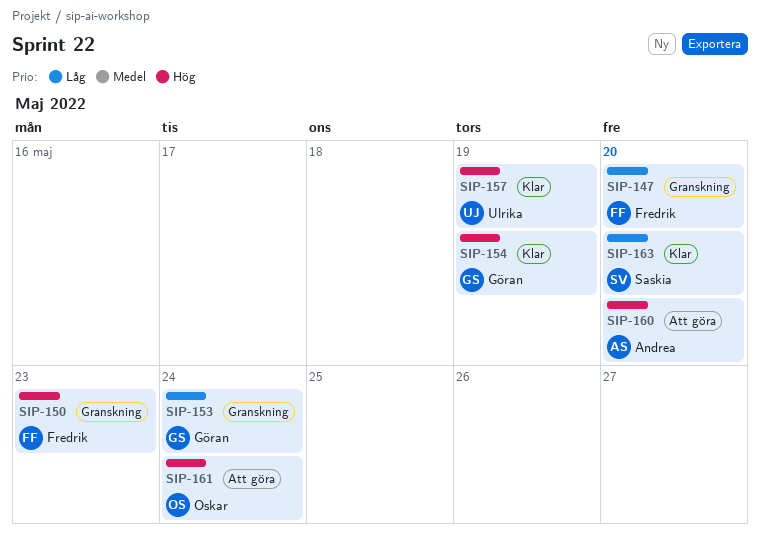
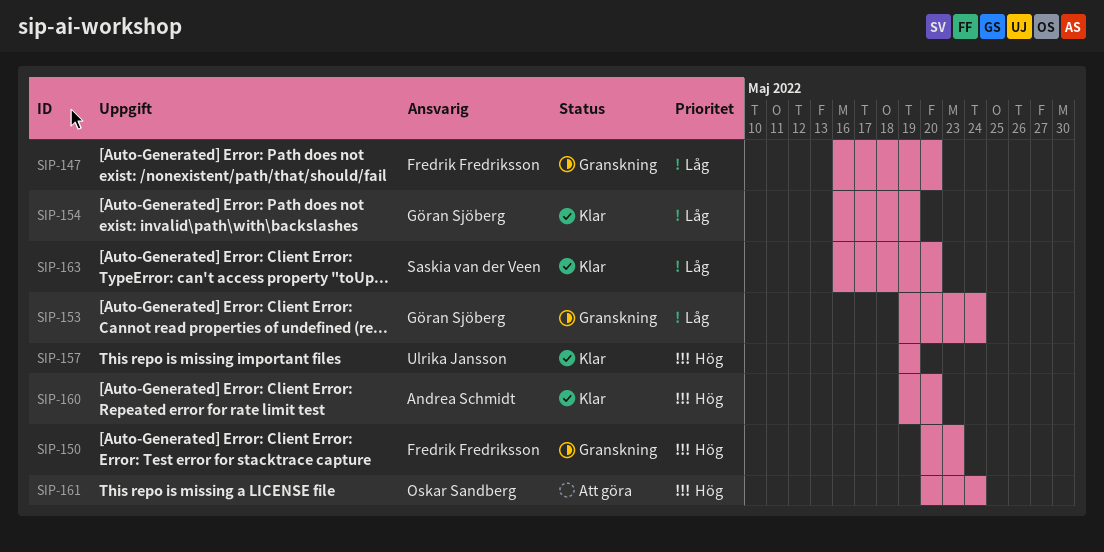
SIP-154, priority: Hög -> Låg
SIP-160, status: Att göra -> Klar

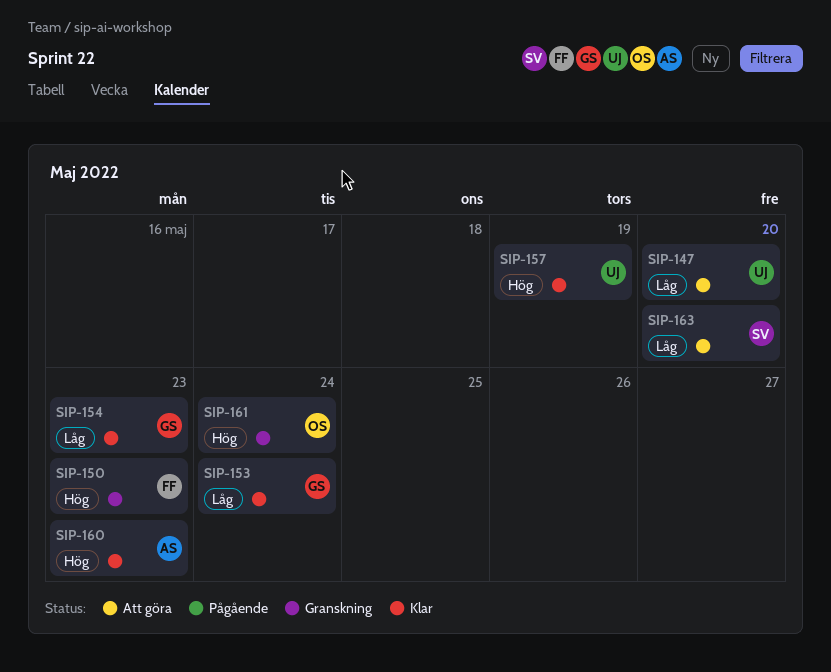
SIP-147, status: Granskning -> Att göra
SIP-147, owner: Fredrik Fredriksson -> Ulrika Jansson
SIP-153, status: Granskning -> Klar
SIP-154, due: May 19 -> May 23
SIP-160, due: May 20 -> May 23
SIP-161, status: Att göra -> Granskning
SIP-163, status: Klar -> Att göra

